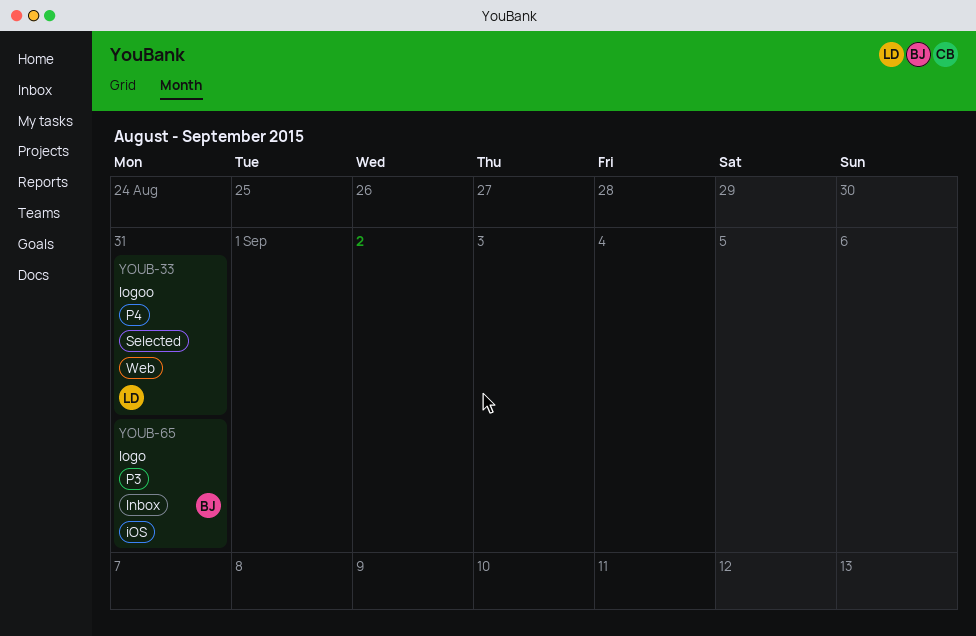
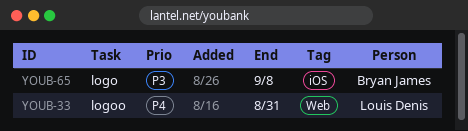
YOUB-65, due: Aug 31 -> Sep 8

